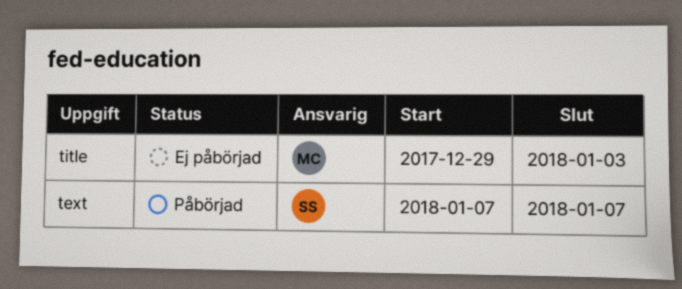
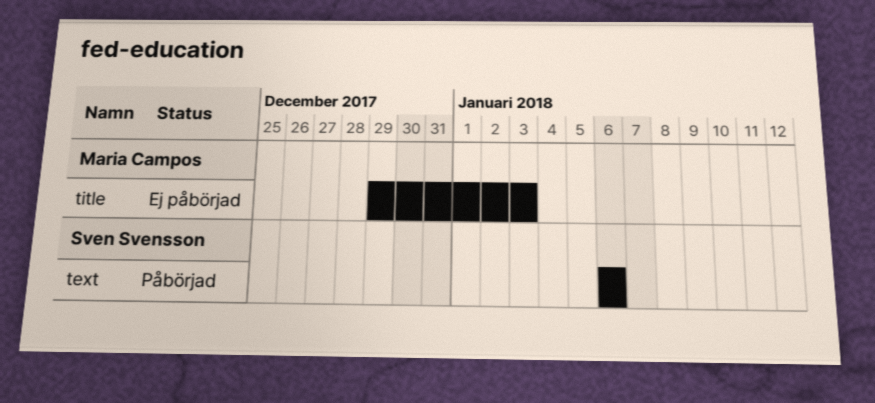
text, start: Jan 7 -> Jan 6
text, due: Jan 7 -> Jan 6

